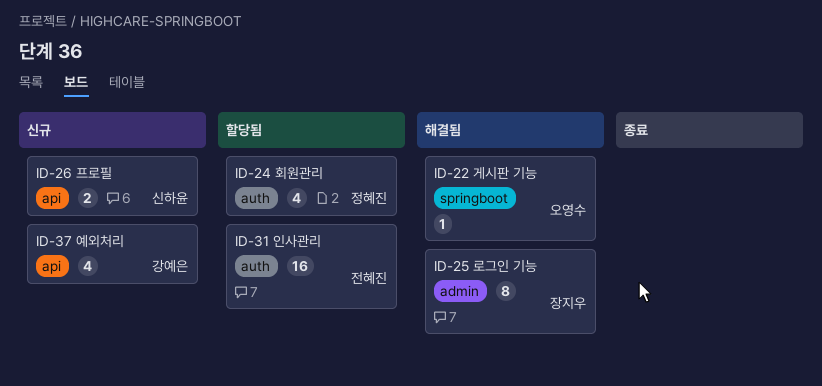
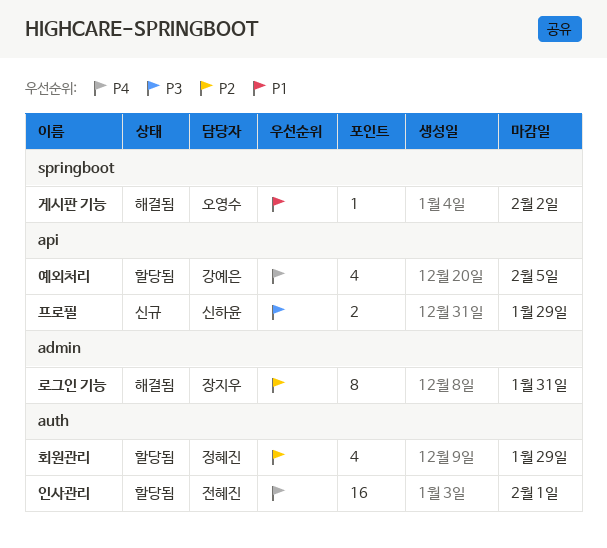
예외처리, status: 신규 -> 할당됨

